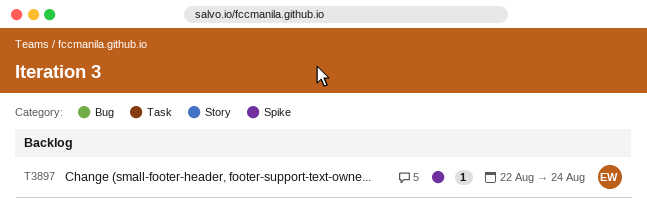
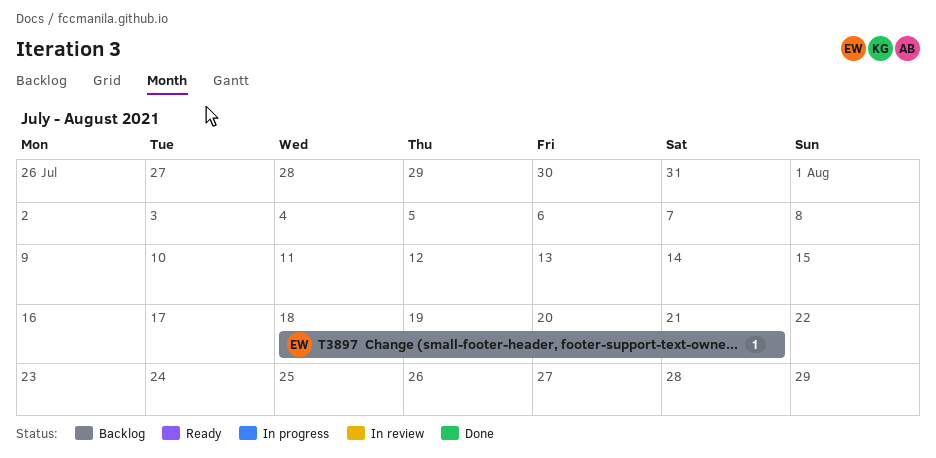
T3897, start: Aug 22 -> Aug 18
T3897, due: Aug 24 -> Aug 21

